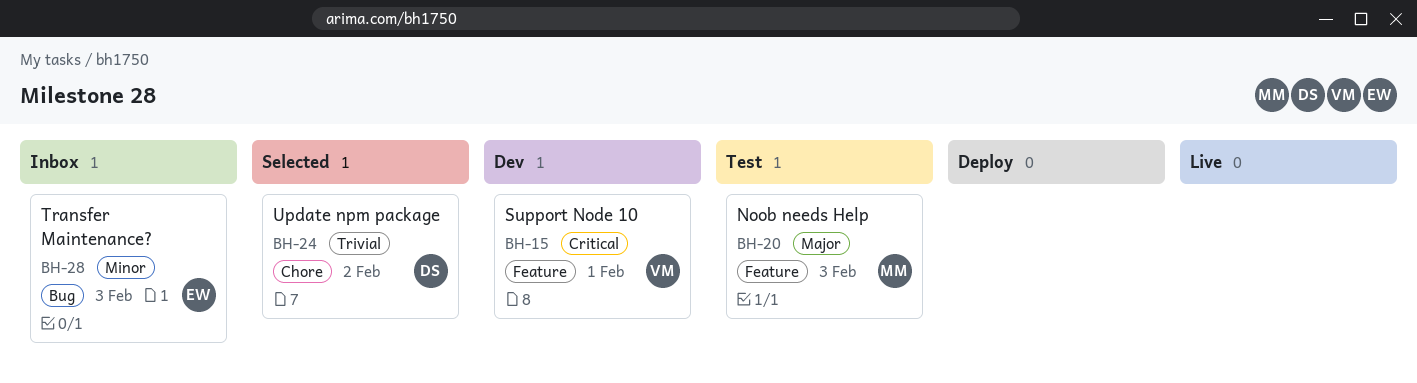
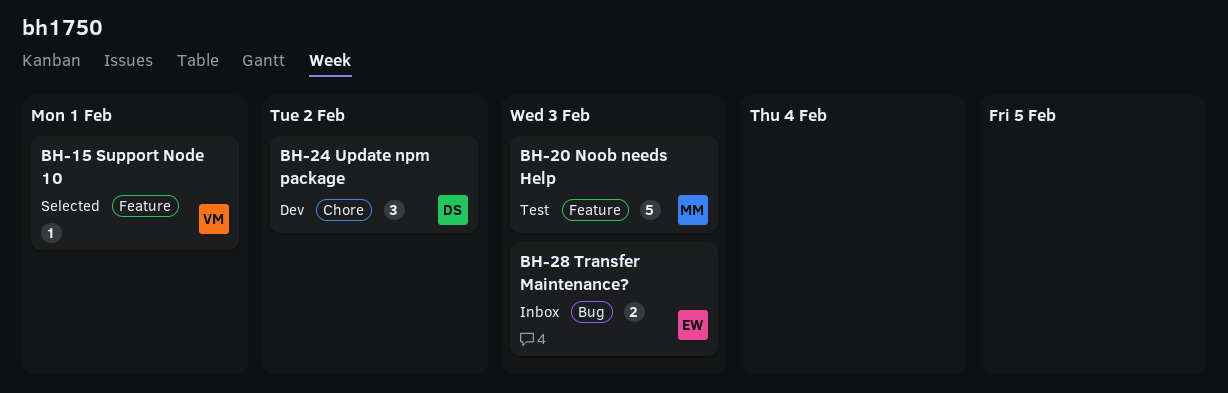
BH-15, status: Dev -> Selected
BH-24, status: Selected -> Dev

